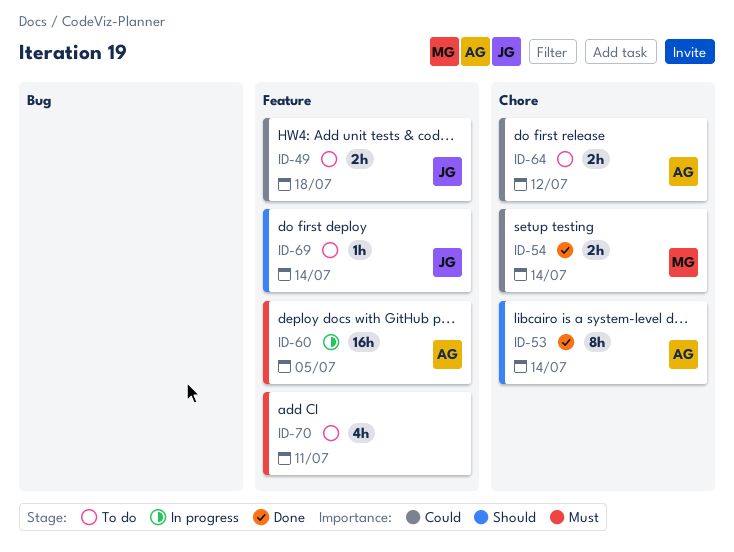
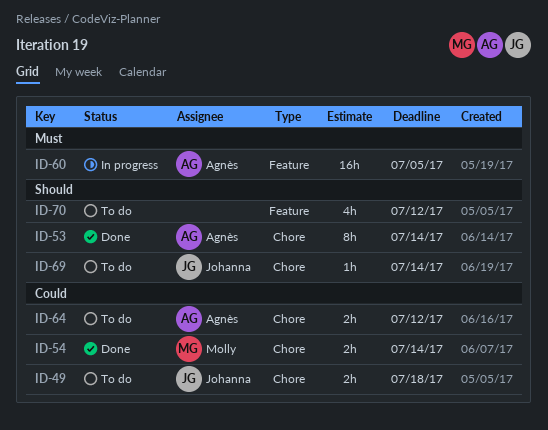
ID-49, label: Feature -> Chore
ID-69, label: Feature -> Chore
ID-70, priority: Must -> Should
ID-70, due: Jul 11 -> Jul 12

